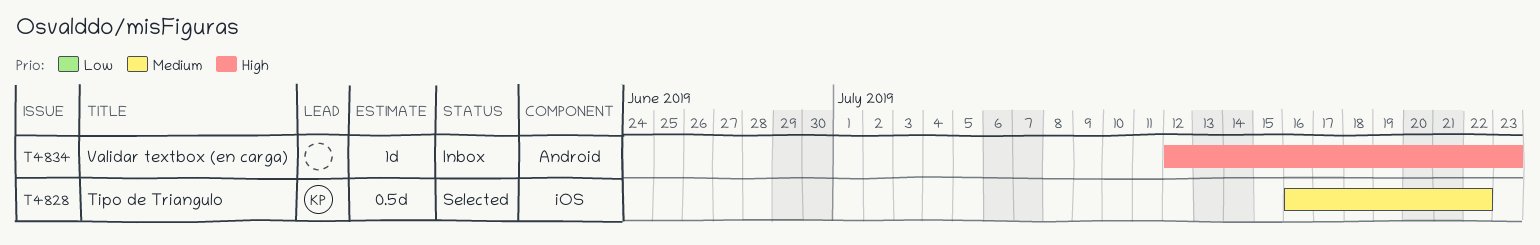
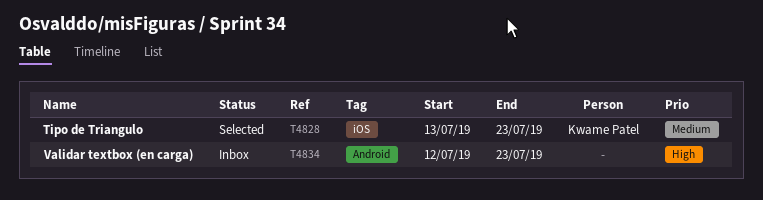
T4828, start: Jul 16 -> Jul 13
T4828, due: Jul 22 -> Jul 23

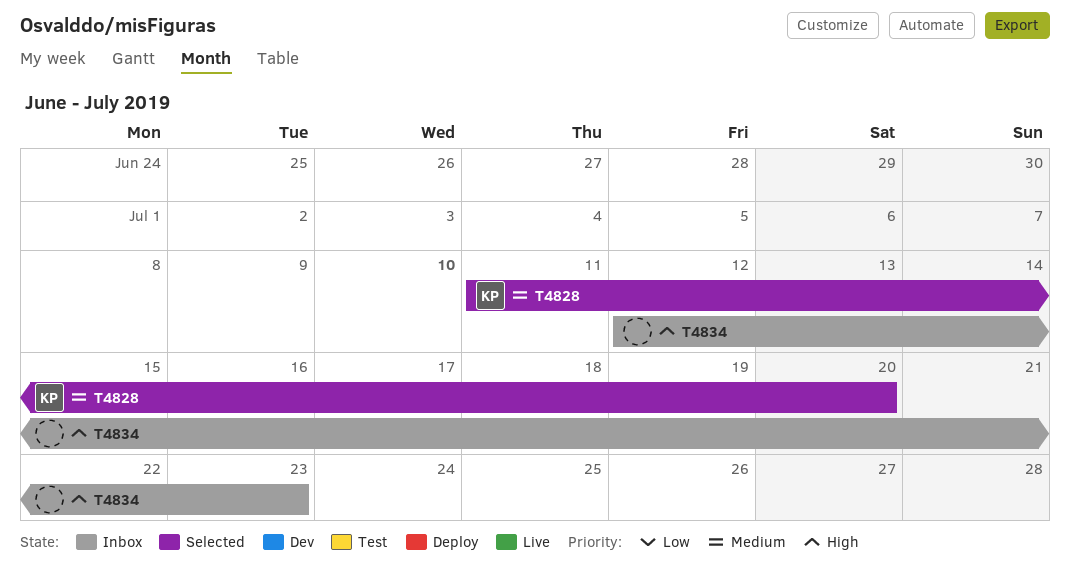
T4828, start: Jul 13 -> Jul 11
T4828, due: Jul 23 -> Jul 20

